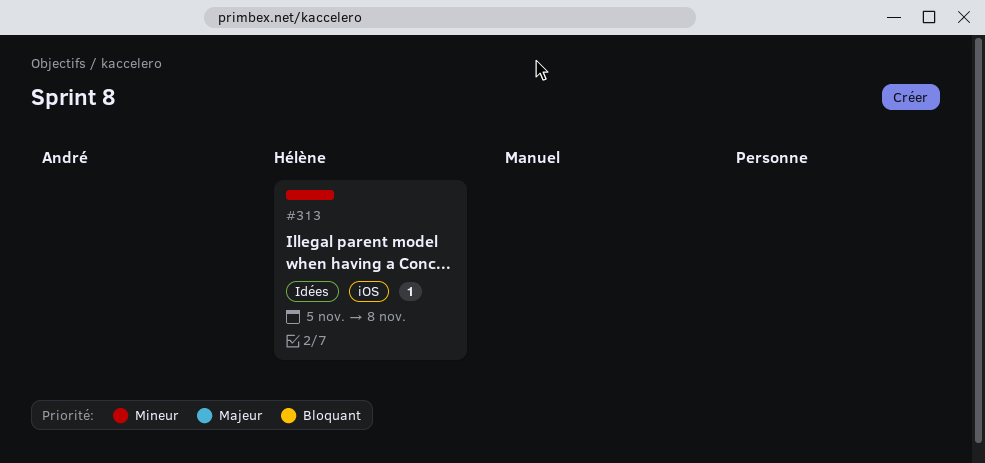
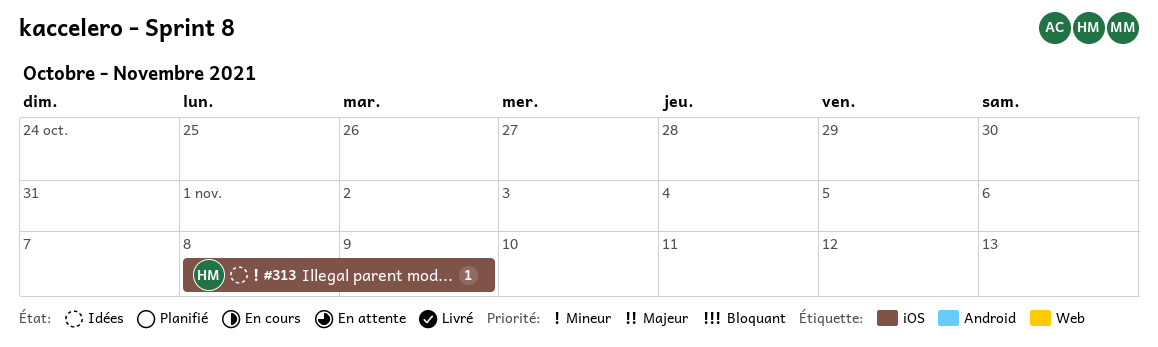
#313, start: Nov 5 -> Nov 8
#313, due: Nov 8 -> Nov 9

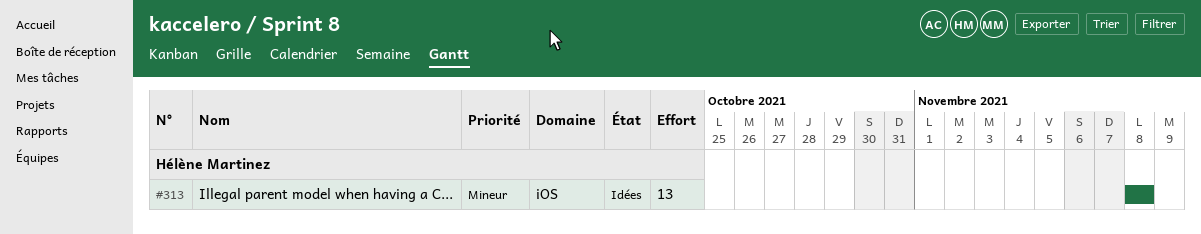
#313, estimate: 1 -> 13
#313, due: Nov 9 -> Nov 8

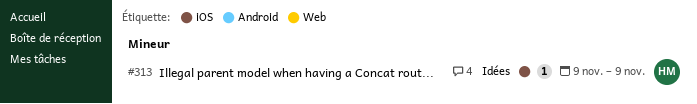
#313, estimate: 13 -> 1
#313, start: Nov 8 -> Nov 9
#313, due: Nov 8 -> Nov 9

